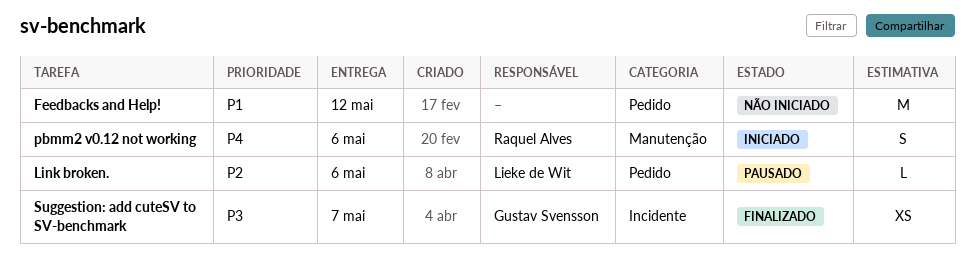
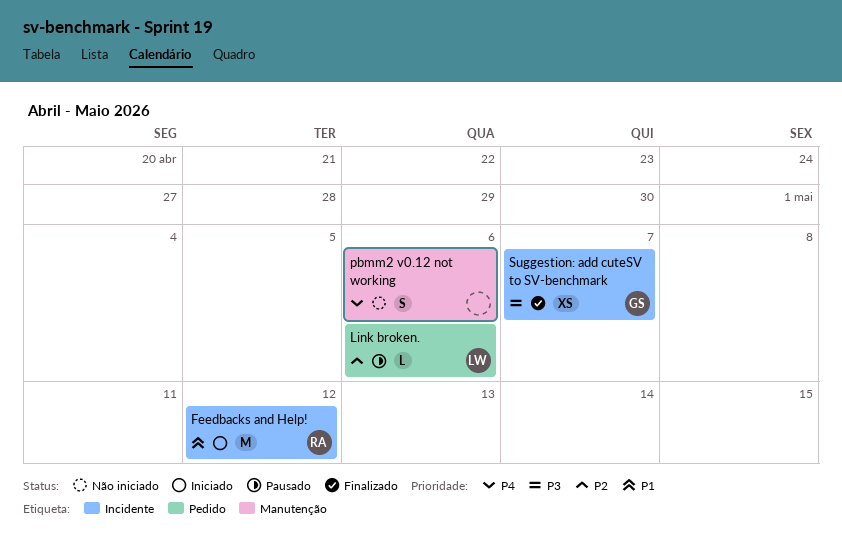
Feedbacks and Help!, status: Não iniciado -> Iniciado
Feedbacks and Help!, owner: none -> Raquel Alves
Feedbacks and Help!, label: Pedido -> Incidente
pbmm2 v0.12 not working, status: Iniciado -> Não iniciado
pbmm2 v0.12 not working, owner: Raquel Alves -> none

